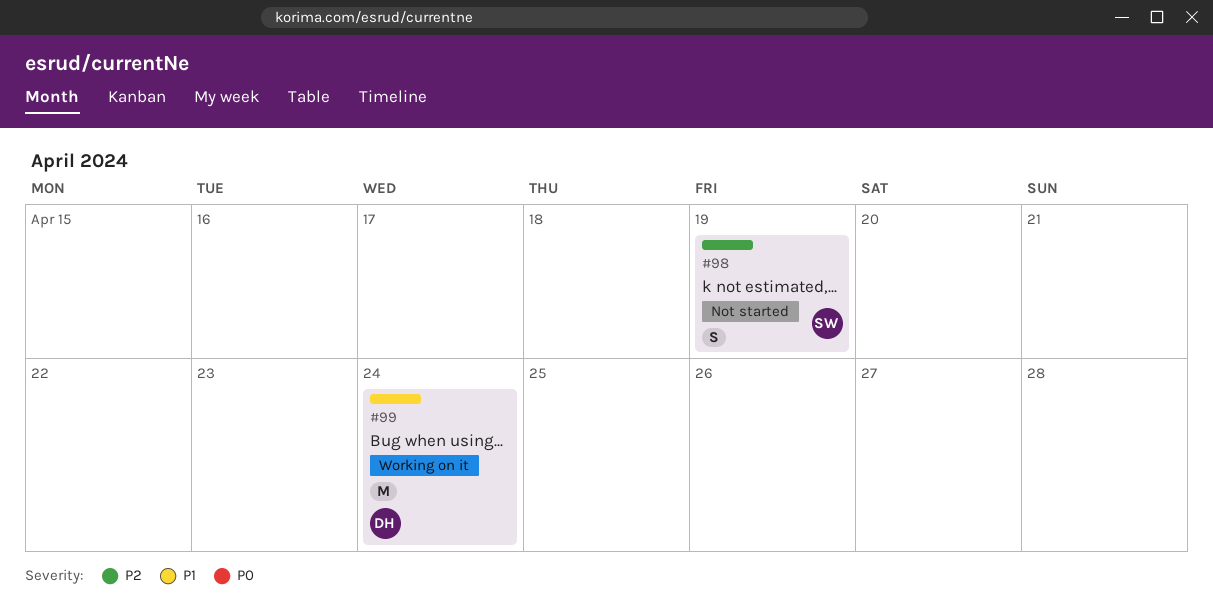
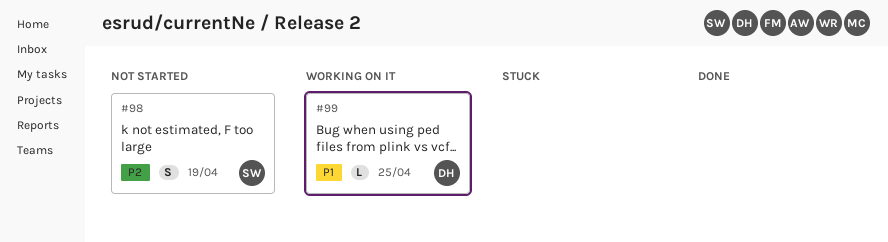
#99, estimate: M -> L
#99, due: Apr 24 -> Apr 25

